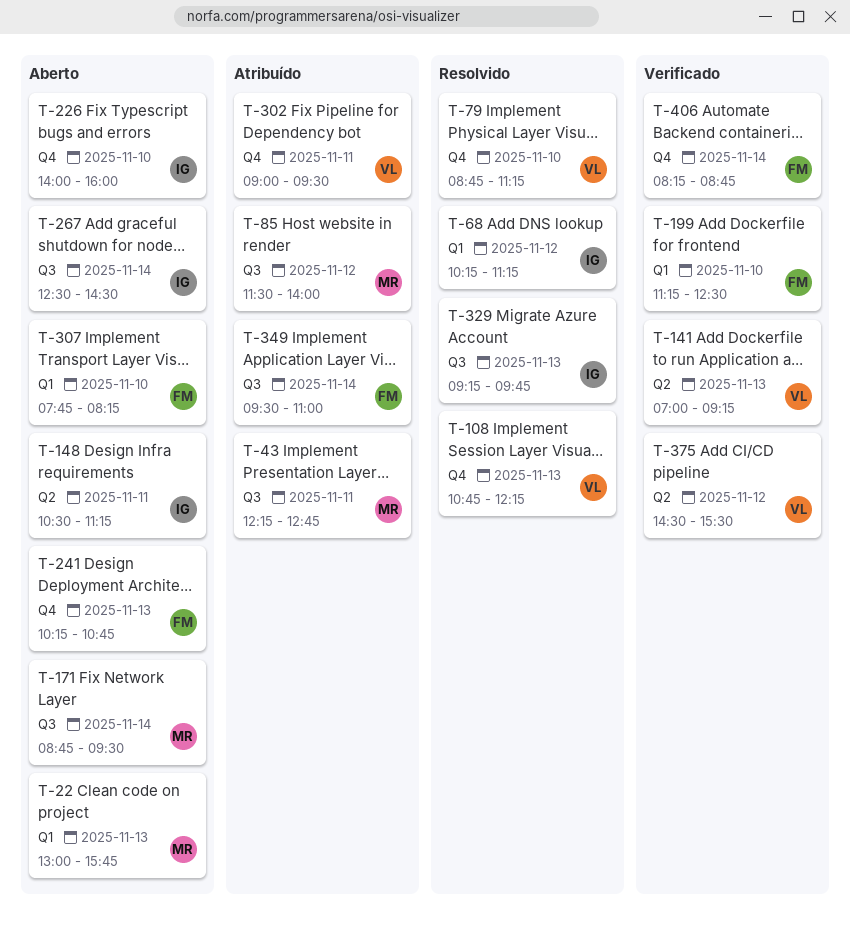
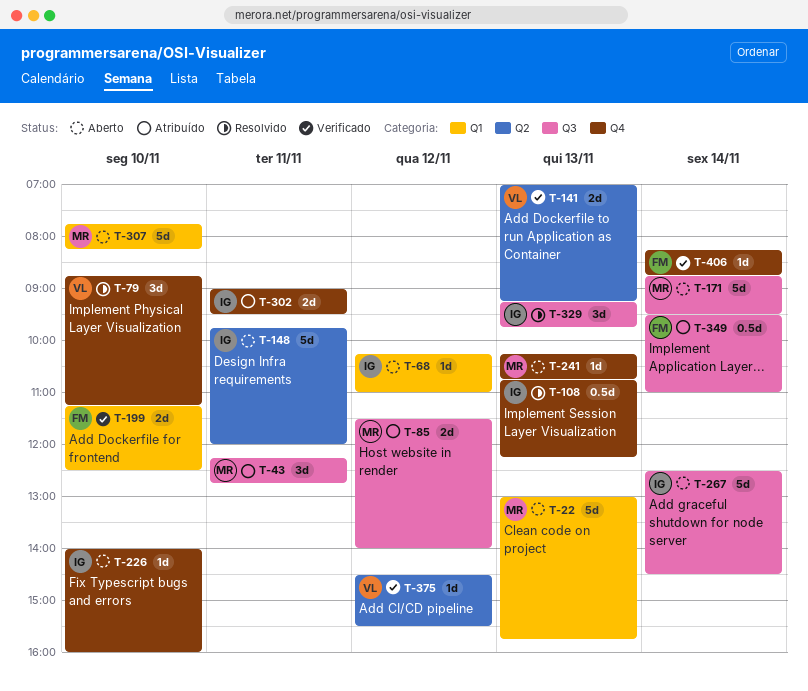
T-68, status: Resolvido -> Aberto
T-68, ends: 11:15 -> 11:00
T-108, owner: VL -> IG
T-148, begins: 10:30 -> 09:45
T-148, ends: 11:15 -> 12:00
T-241, owner: FM -> MR
T-302, owner: VL -> IG
T-307, owner: FM -> MR

